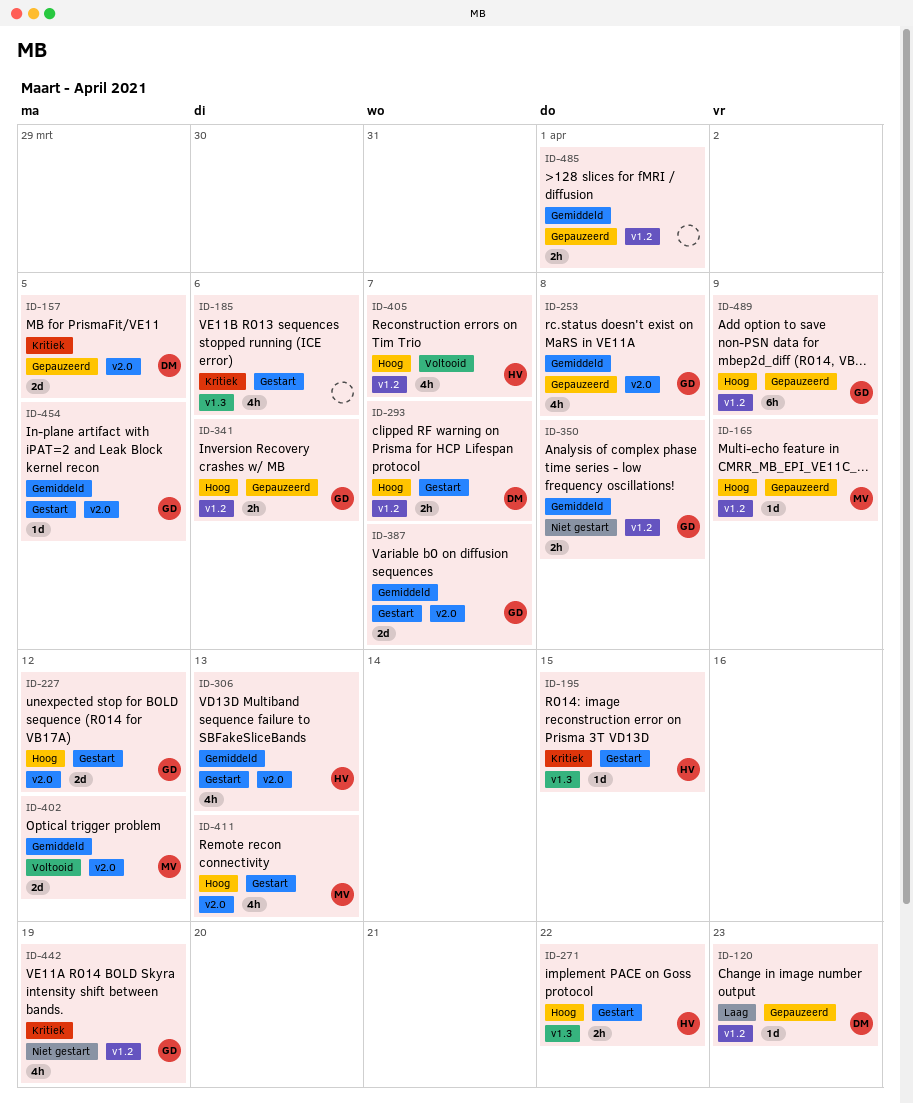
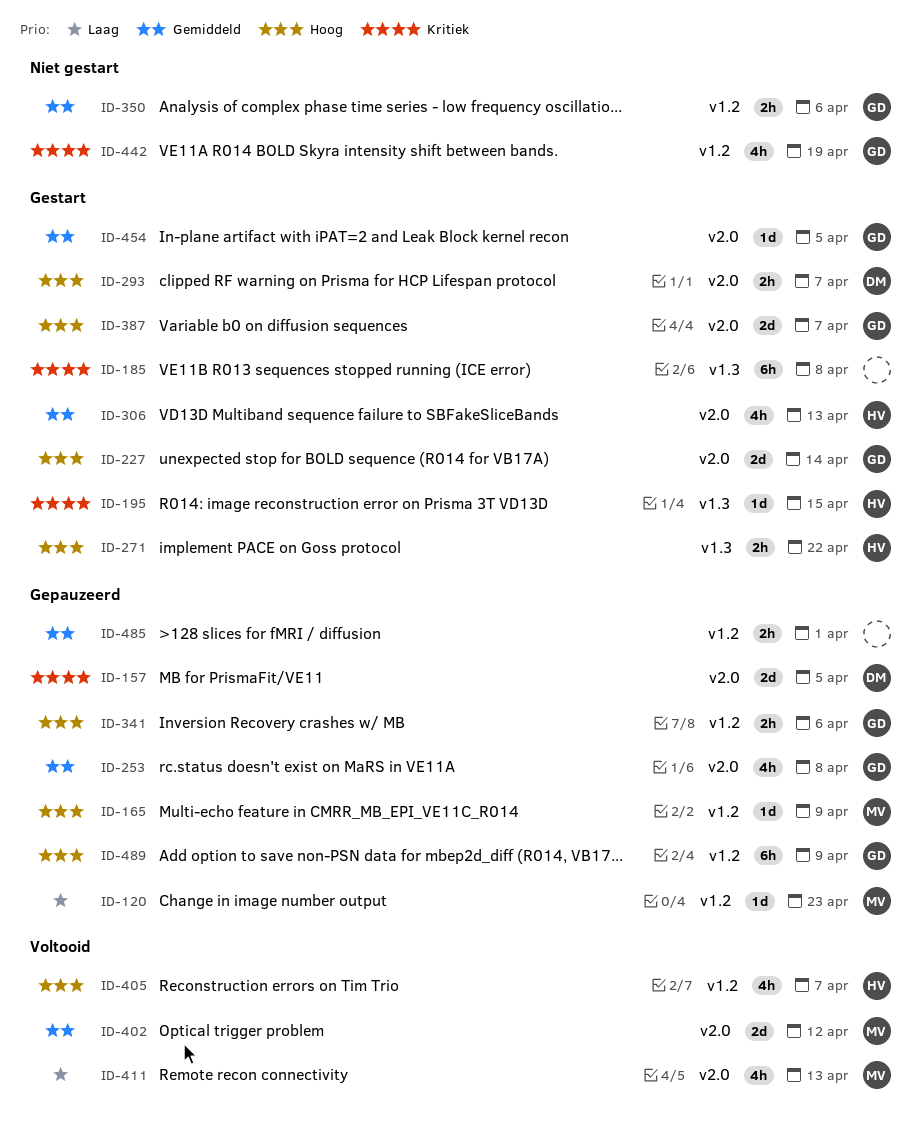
ID-120, owner: DM -> MV
ID-185, estimate: 4h -> 6h
ID-185, due: Apr 6 -> Apr 8
ID-227, due: Apr 12 -> Apr 14
ID-293, label: v1.2 -> v2.0
ID-350, due: Apr 8 -> Apr 6
ID-387, priority: Gemiddeld -> Hoog
ID-411, status: Gestart -> Voltooid
ID-411, priority: Hoog -> Laag

